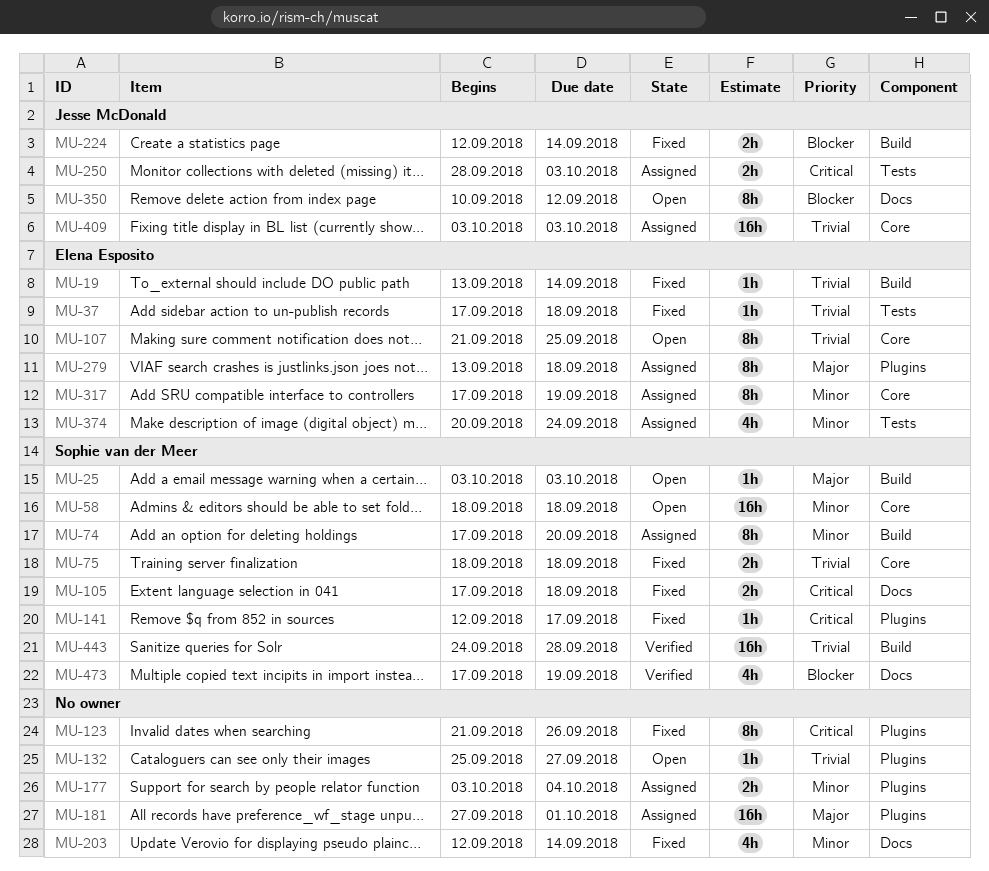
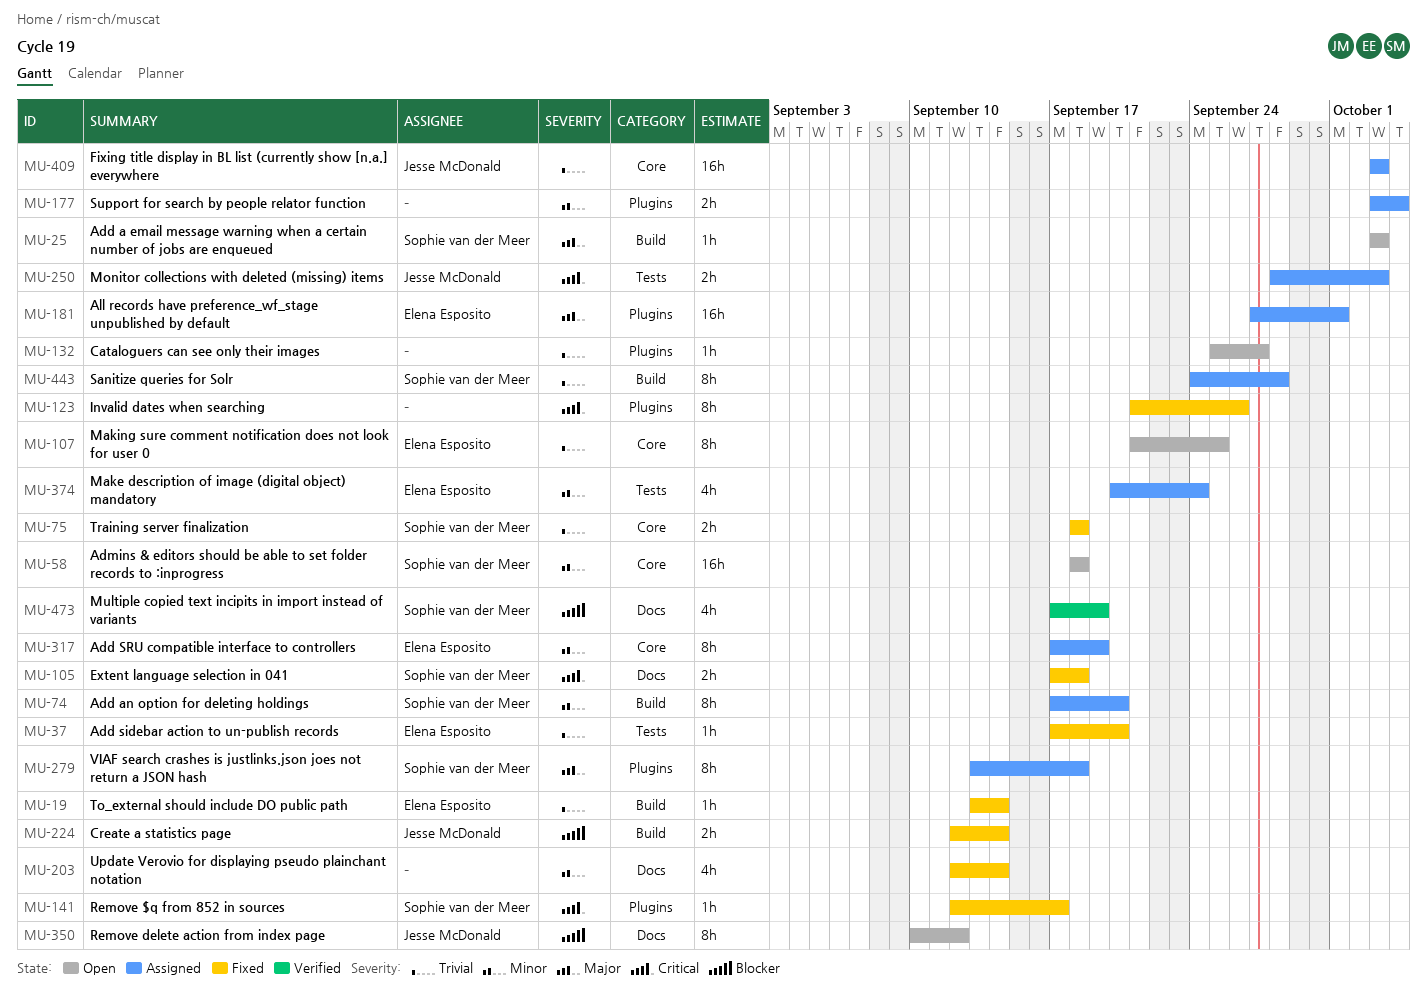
MU-37, due: Sep 18 -> Sep 20
MU-181, owner: none -> Elena Esposito
MU-279, owner: Elena Esposito -> Sophie van der Meer
MU-443, status: Verified -> Assigned
MU-443, estimate: 16h -> 8h

